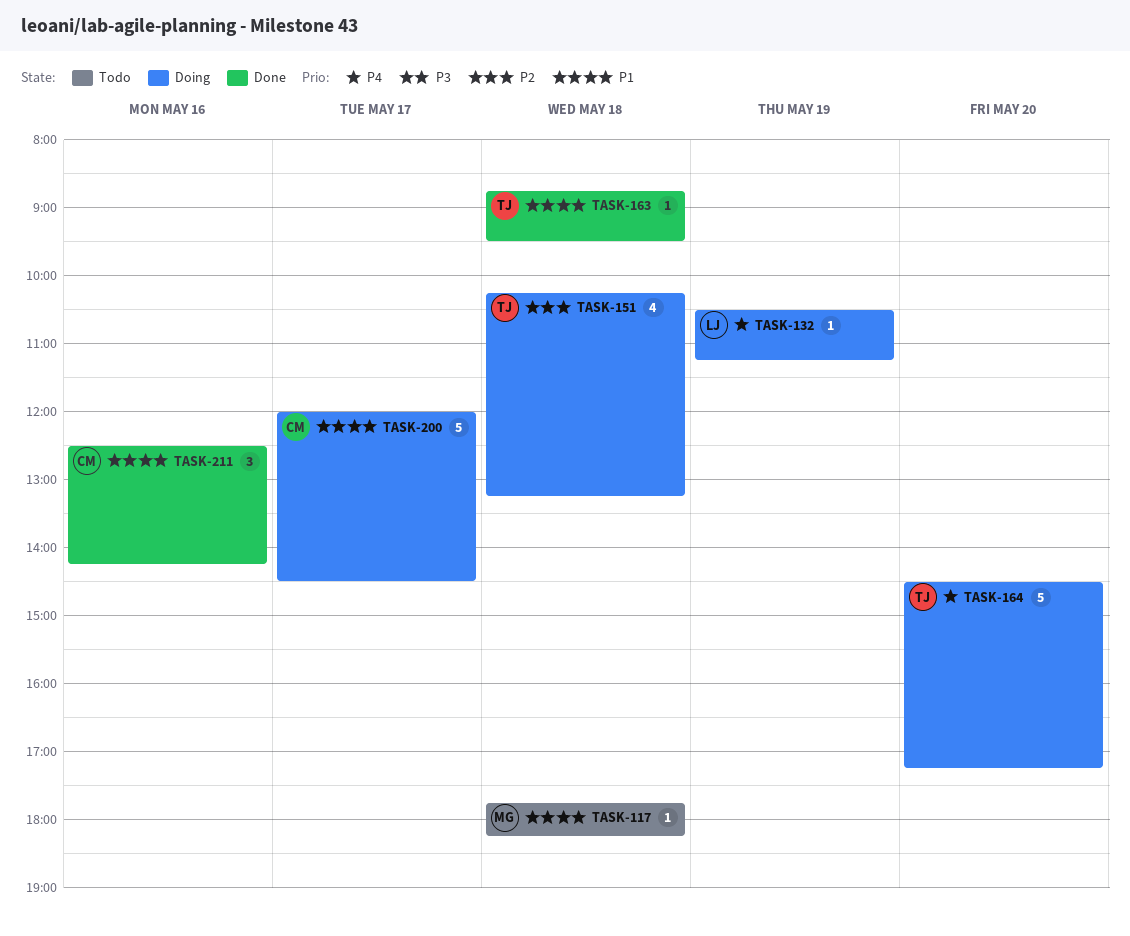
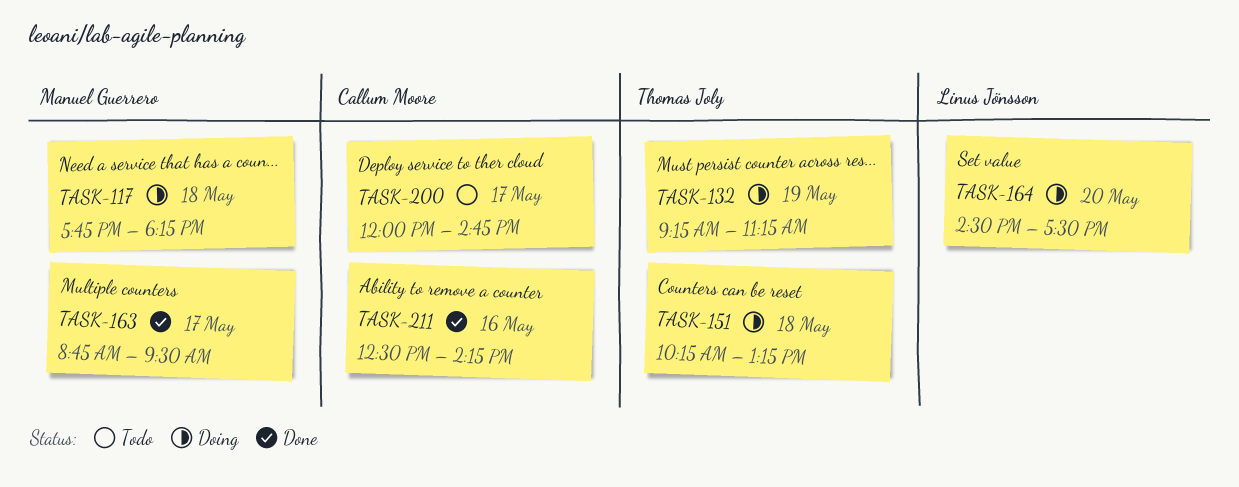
TASK-117, status: Todo -> Doing
TASK-132, owner: Linus Jönsson -> Thomas Joly
TASK-132, begins: 10:30 -> 09:15
TASK-163, owner: Thomas Joly -> Manuel Guerrero
TASK-163, day: May 18 -> May 17
TASK-164, owner: Thomas Joly -> Linus Jönsson
TASK-164, ends: 17:15 -> 17:30
TASK-200, status: Doing -> Todo
TASK-200, ends: 14:30 -> 14:45

